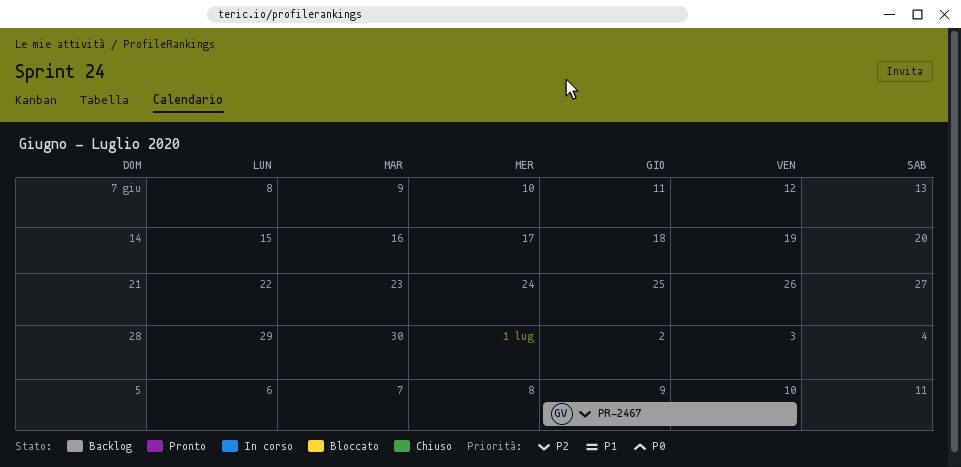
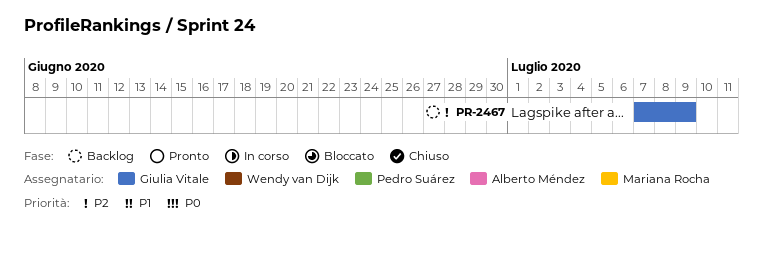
PR-2467, start: Jul 9 -> Jul 7
PR-2467, due: Jul 10 -> Jul 9

